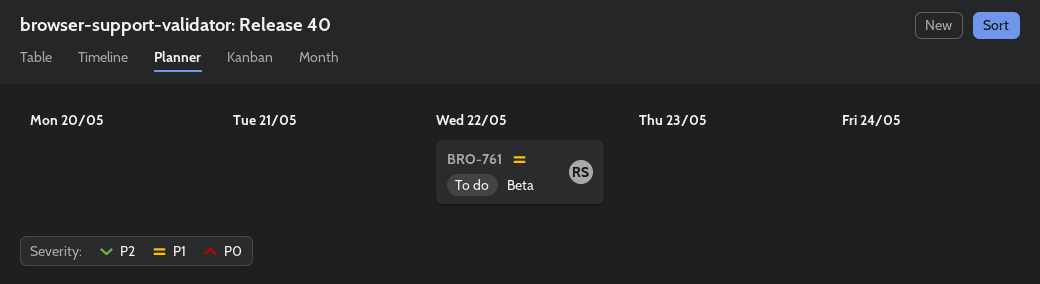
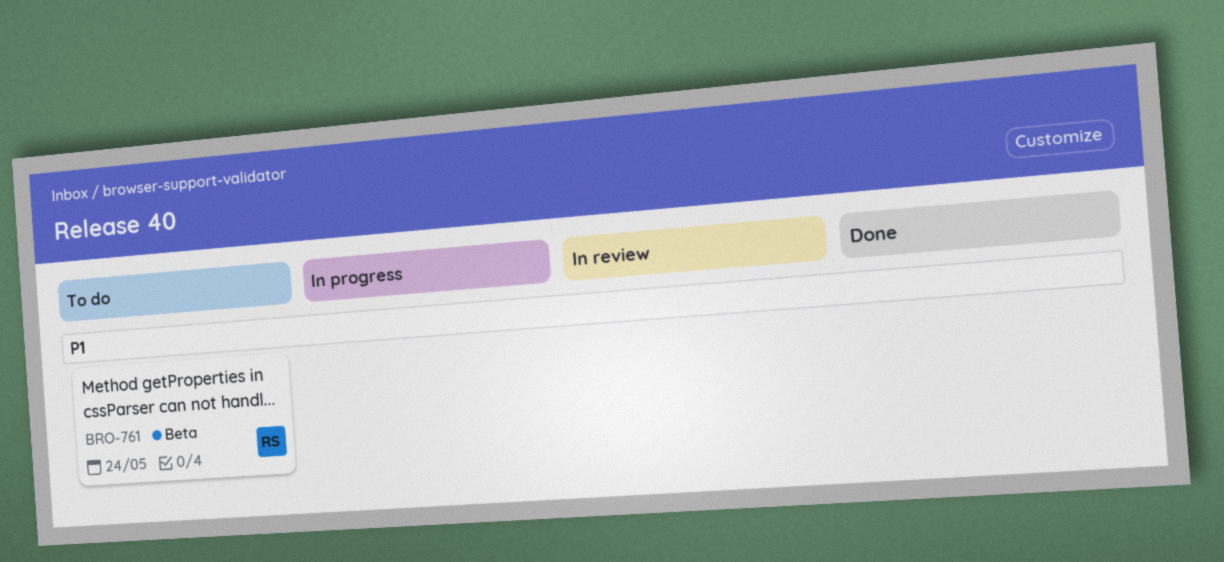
BRO-761, due: May 22 -> May 24

